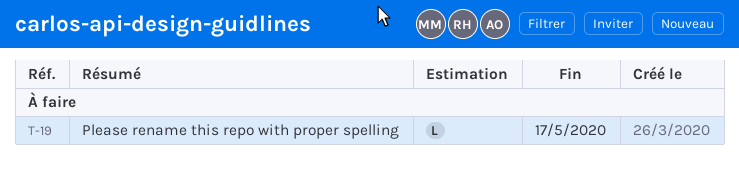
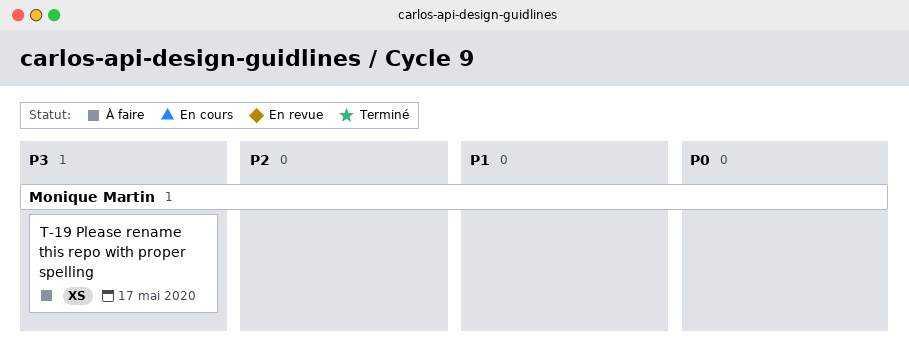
T-19, estimate: L -> XS

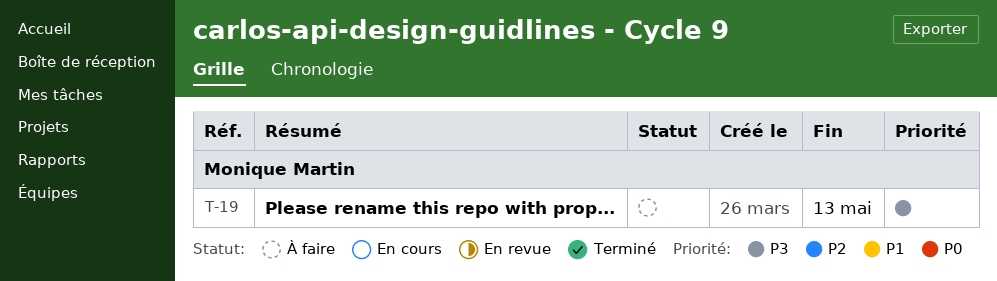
T-19, due: May 17 -> May 13

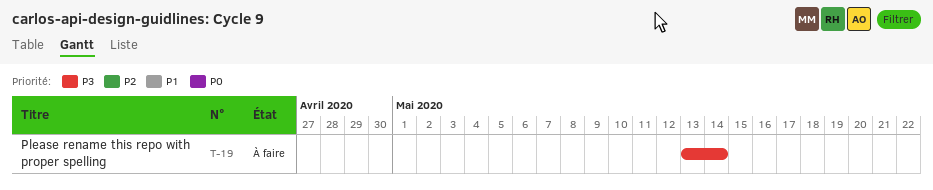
T-19, due: May 13 -> May 14

